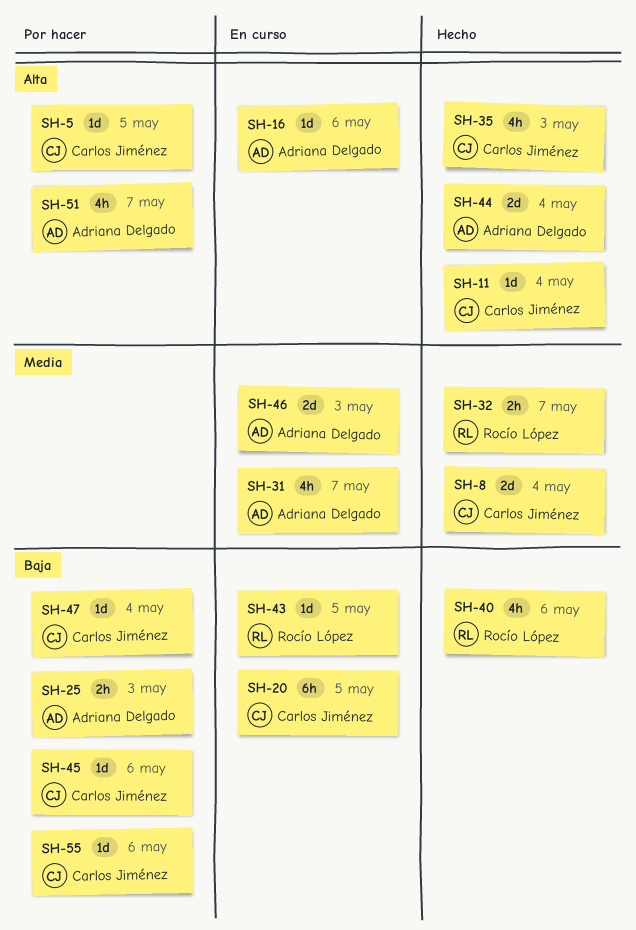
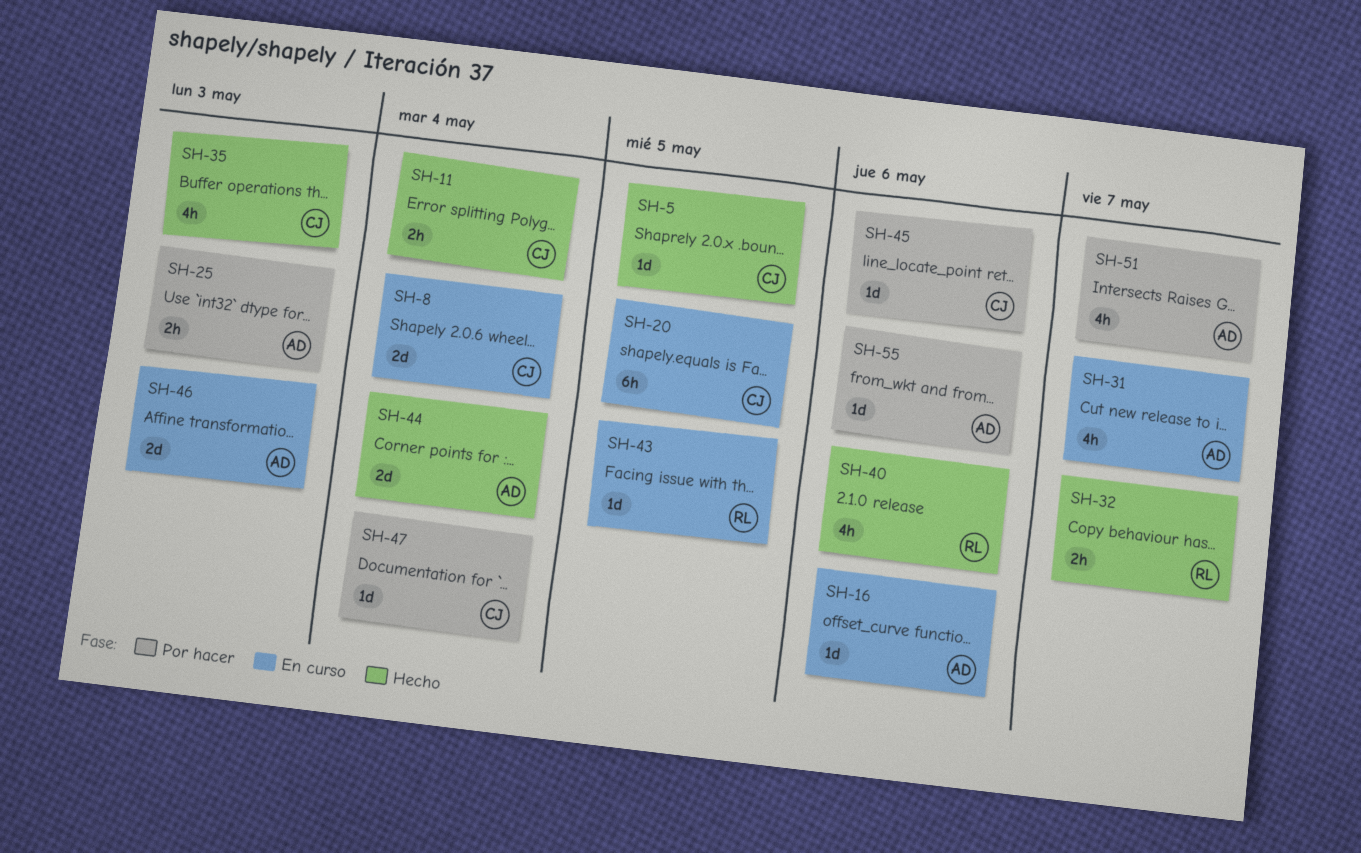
SH-5, status: Por hacer -> Hecho
SH-8, status: Hecho -> En curso
SH-11, estimate: 1d -> 2h
SH-55, owner: Carlos Jiménez -> Adriana Delgado

